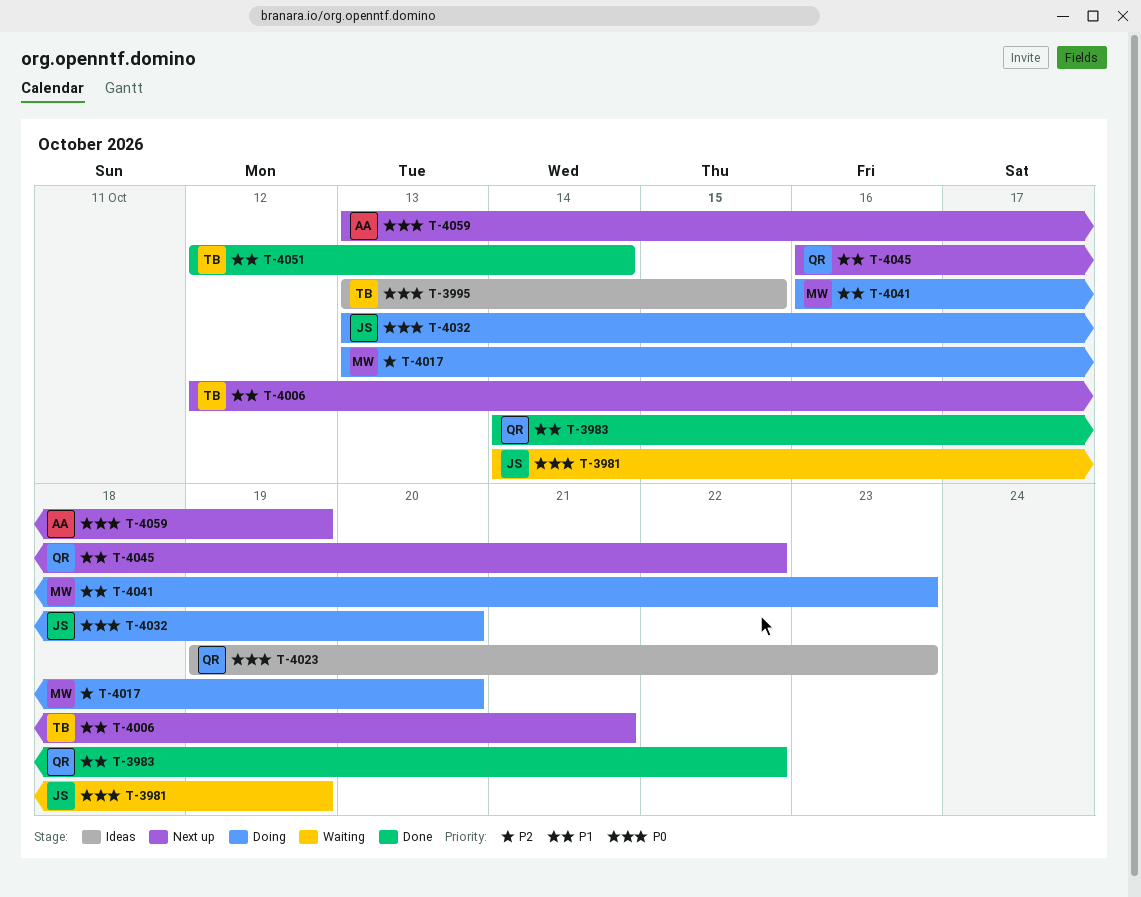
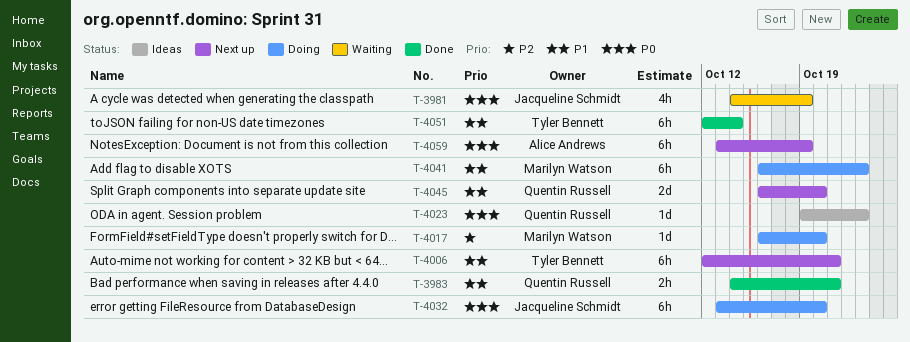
T-3983, due: Oct 22 -> Oct 21
T-3995: present -> none
T-4017, start: Oct 13 -> Oct 16
T-4045, due: Oct 22 -> Oct 20

